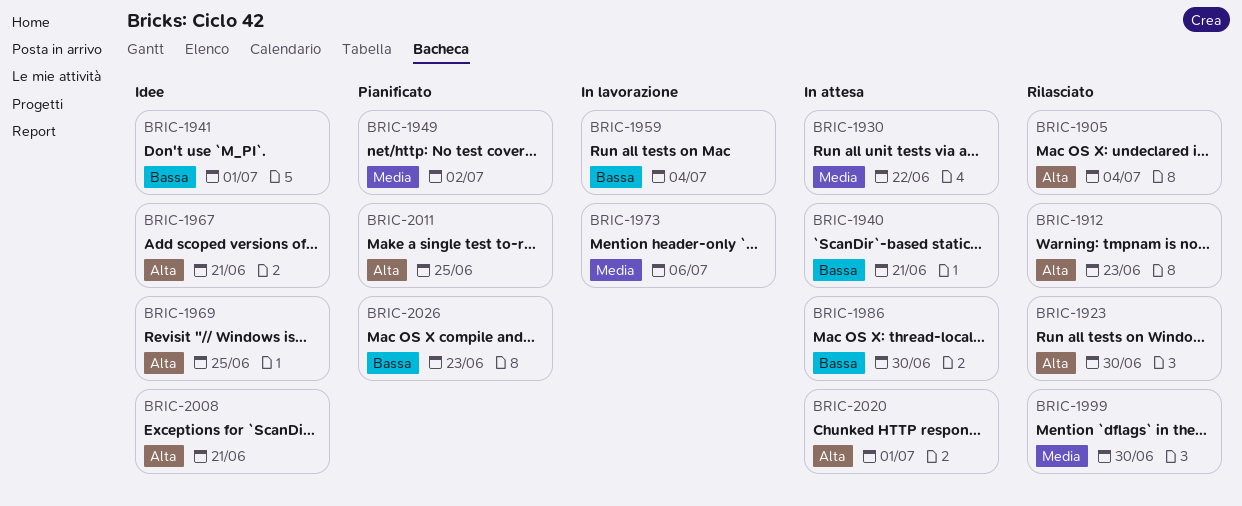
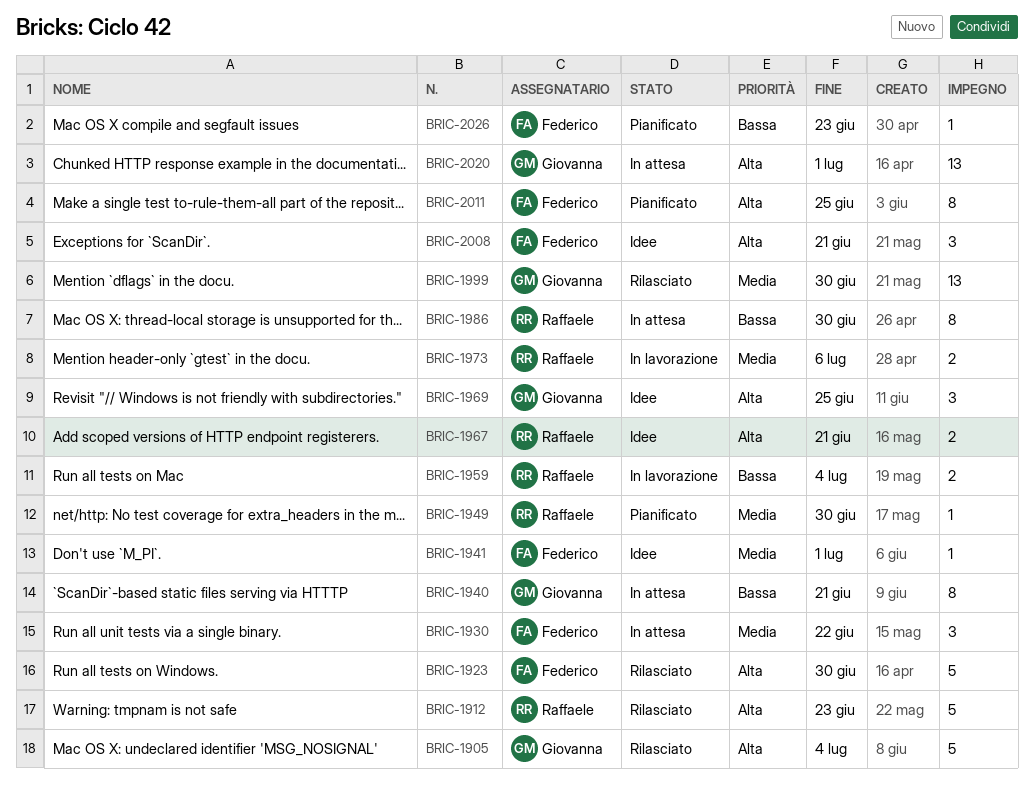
BRIC-1941, priority: Bassa -> Media
BRIC-1949, due: Jul 2 -> Jun 30

